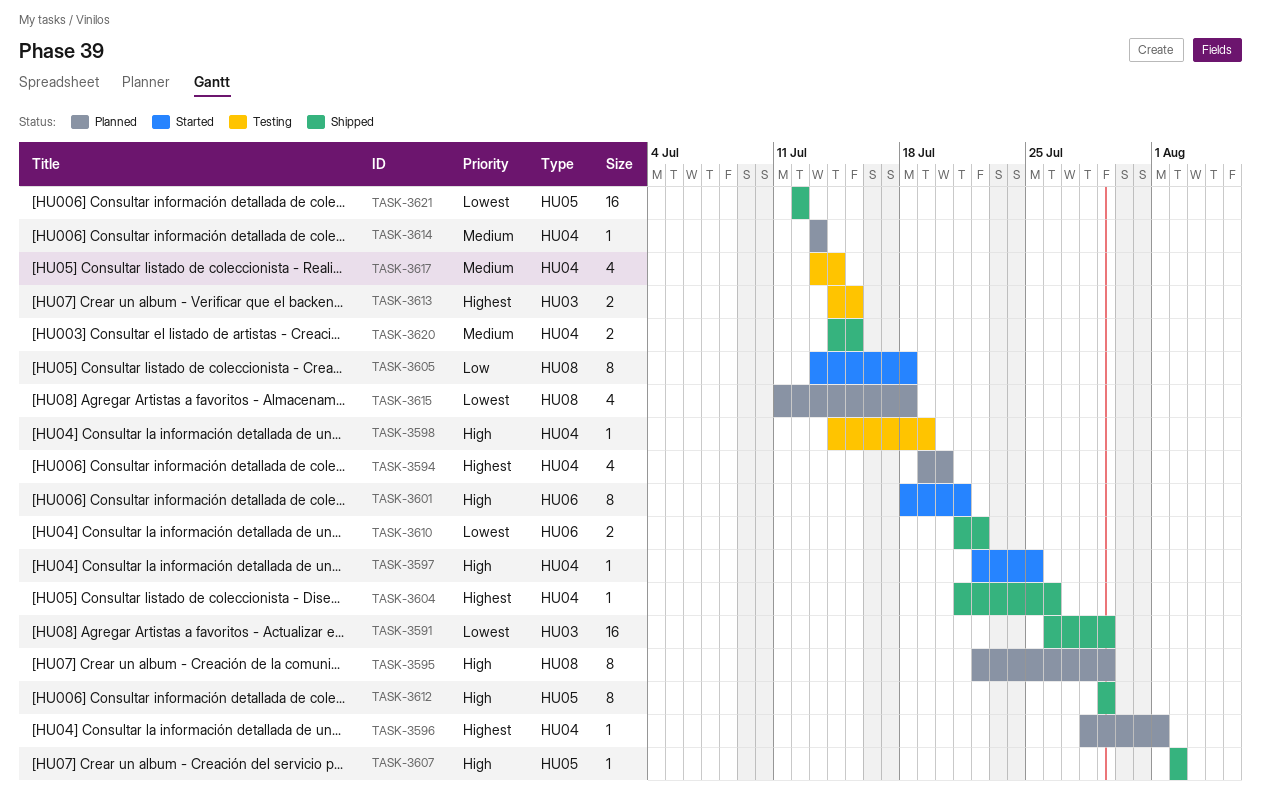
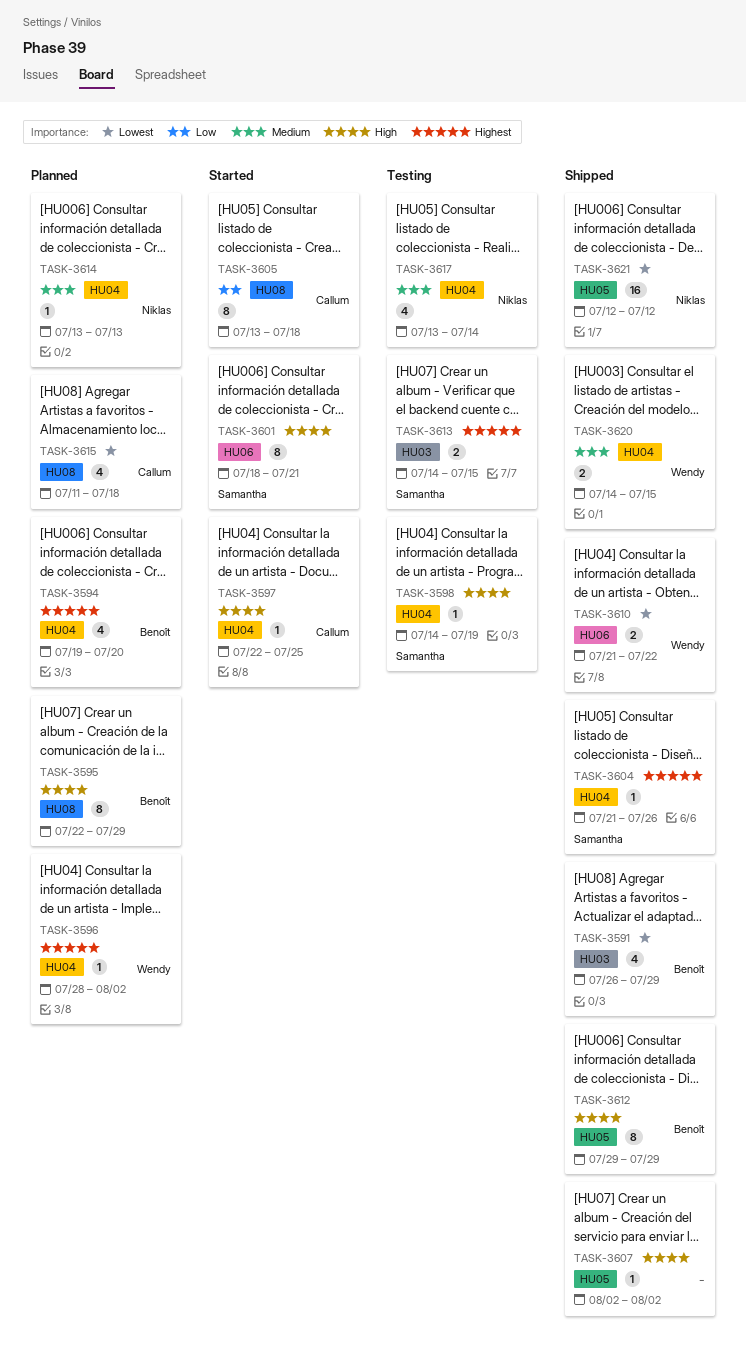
TASK-3591, estimate: 16 -> 4
TASK-3596, due: Aug 1 -> Aug 2

